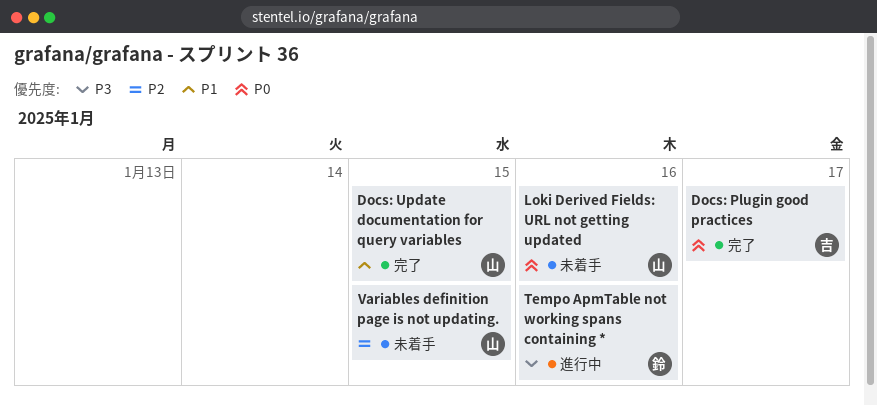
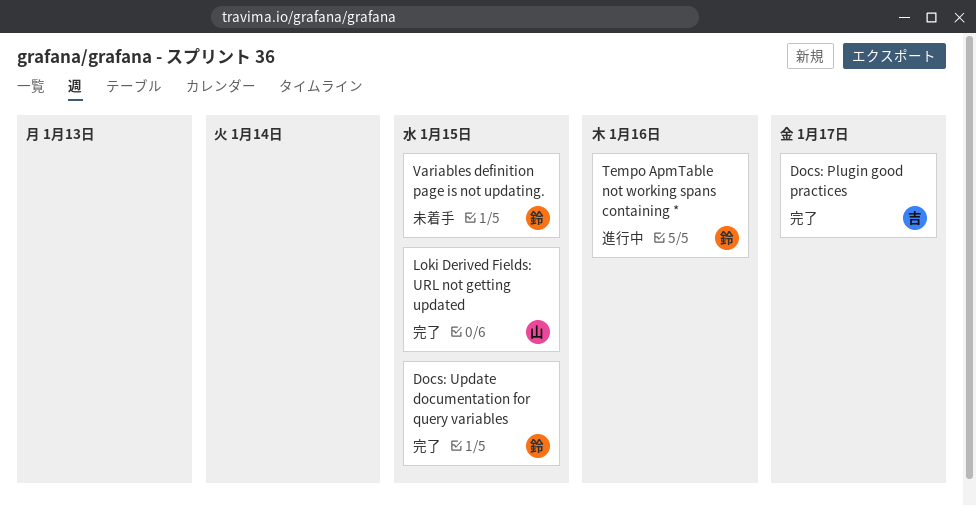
Docs: Update documentation for query variables, owner: 山 -> 鈴
Loki Derived Fields: URL not getting updated, status: 未着手 -> 完了
Loki Derived Fields: URL not getting updated, due: Jan 16 -> Jan 15
Variables definition page is not updating., owner: 山 -> 鈴

